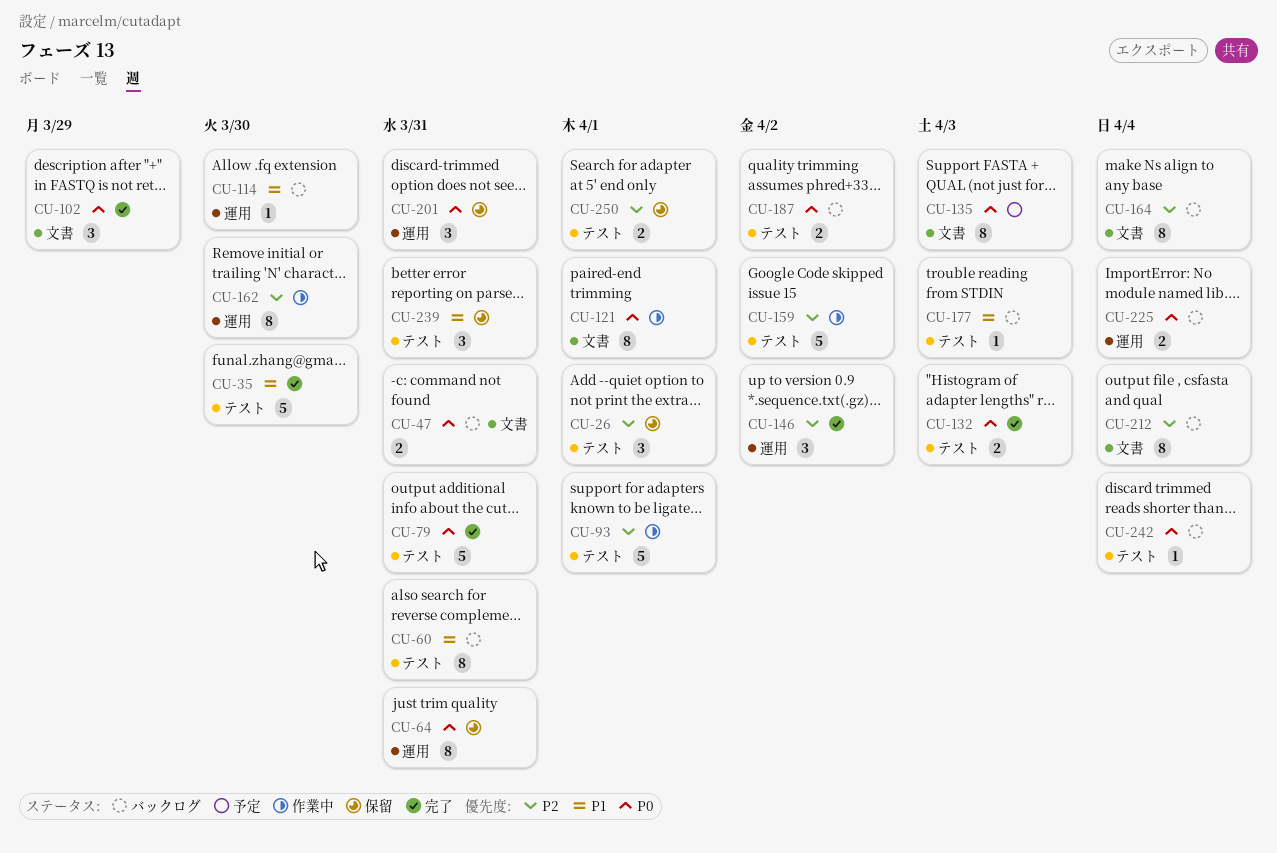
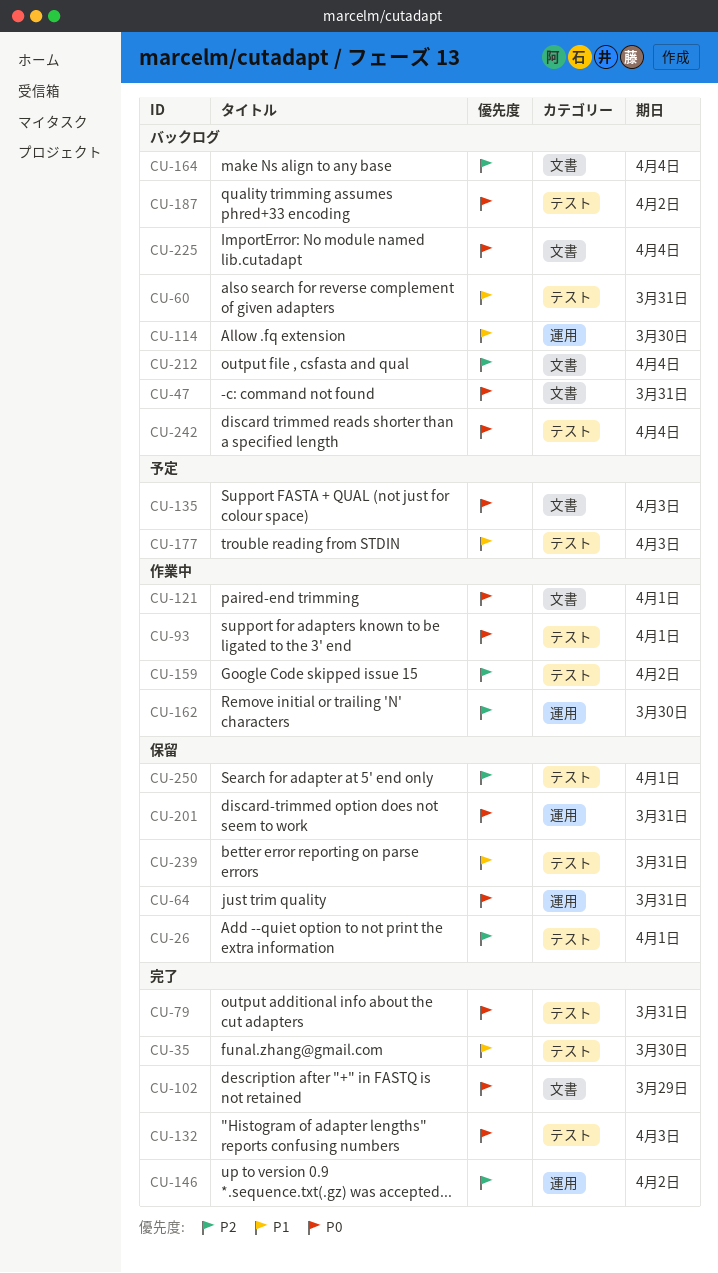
CU-93, priority: P2 -> P0
CU-177, status: バックログ -> 予定
CU-225, label: 運用 -> 文書

